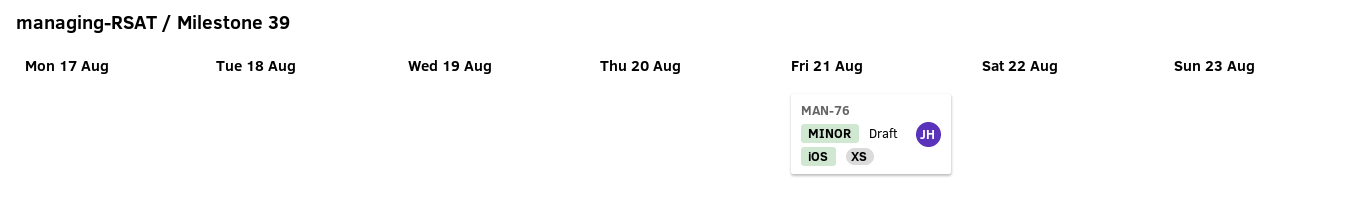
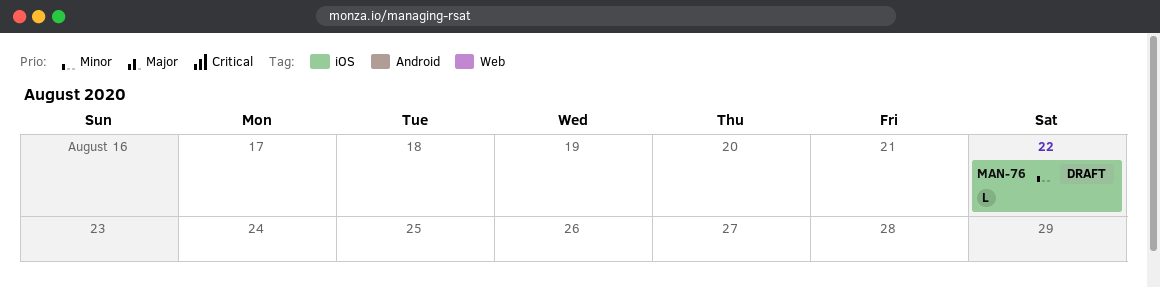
MAN-76, estimate: XS -> L
MAN-76, due: Aug 21 -> Aug 22

